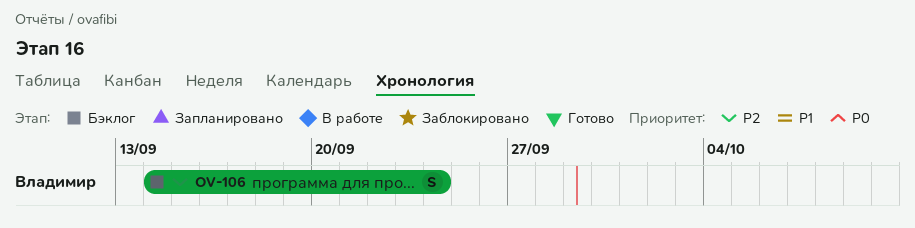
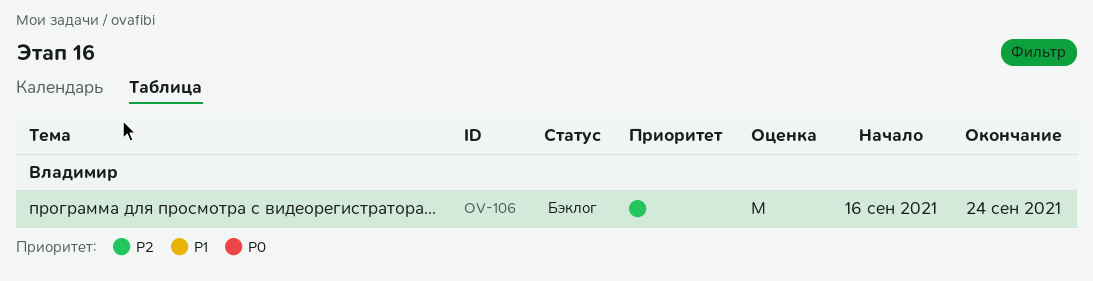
OV-106, estimate: S -> M
OV-106, start: Sep 14 -> Sep 16

